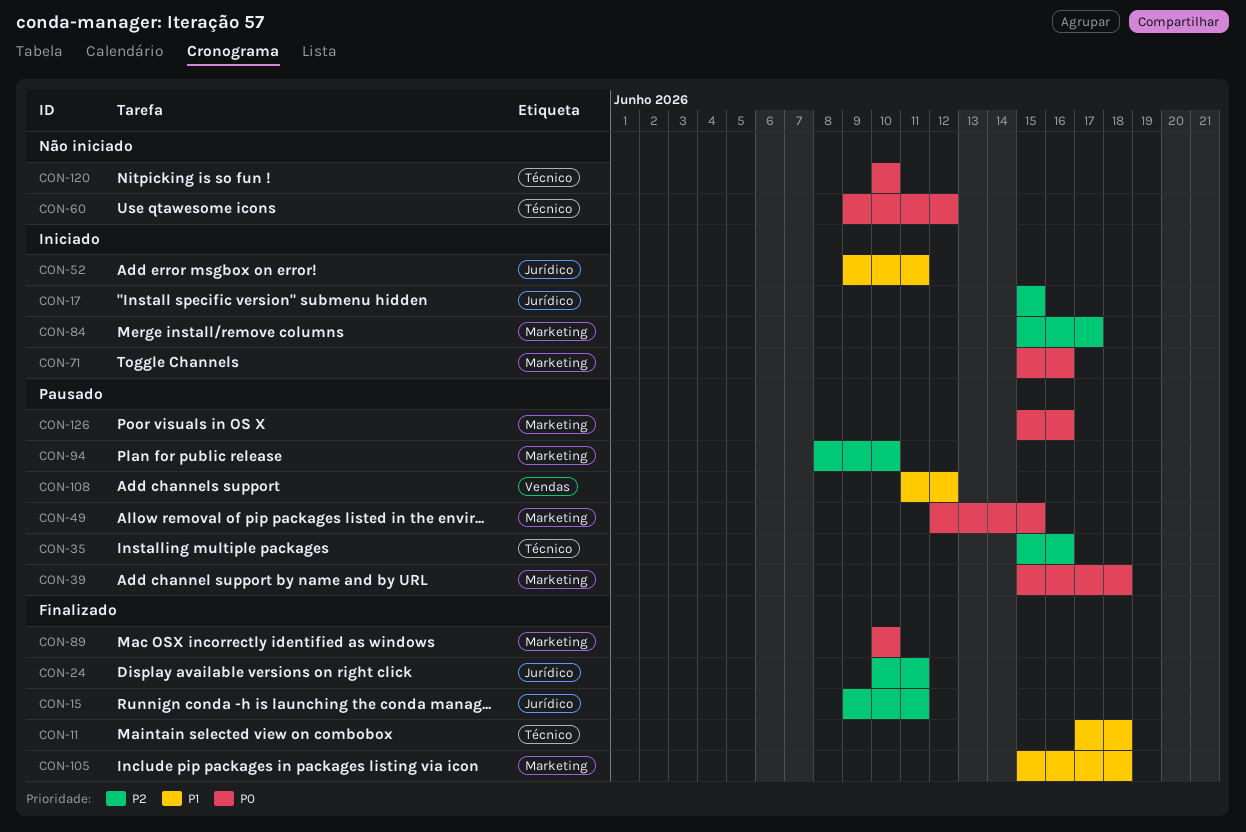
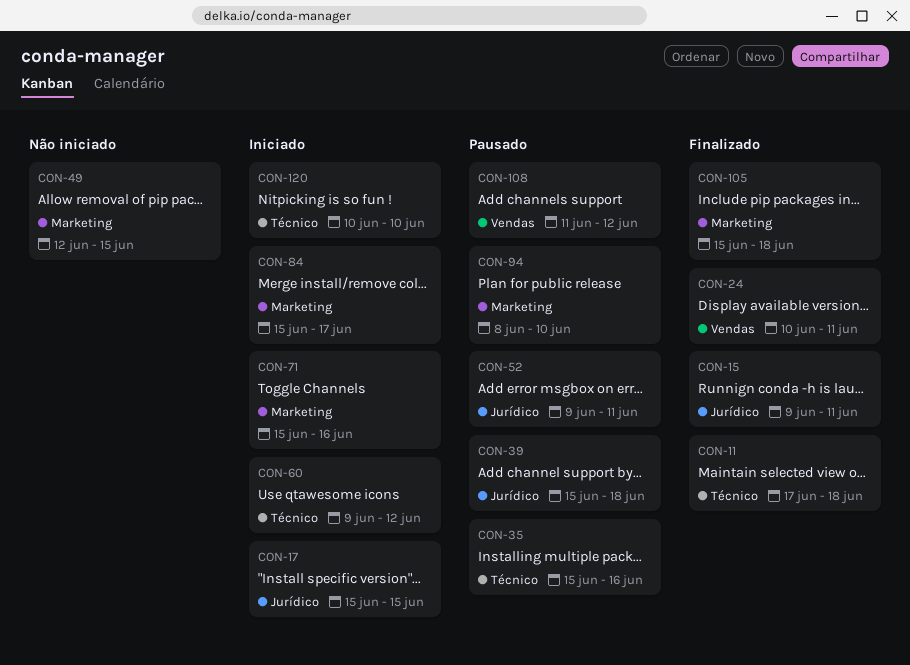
CON-24, label: Jurídico -> Vendas
CON-39, label: Marketing -> Jurídico
CON-49, status: Pausado -> Não iniciado
CON-52, status: Iniciado -> Pausado
CON-60, status: Não iniciado -> Iniciado
CON-89: present -> none
CON-120, status: Não iniciado -> Iniciado
CON-126: present -> none

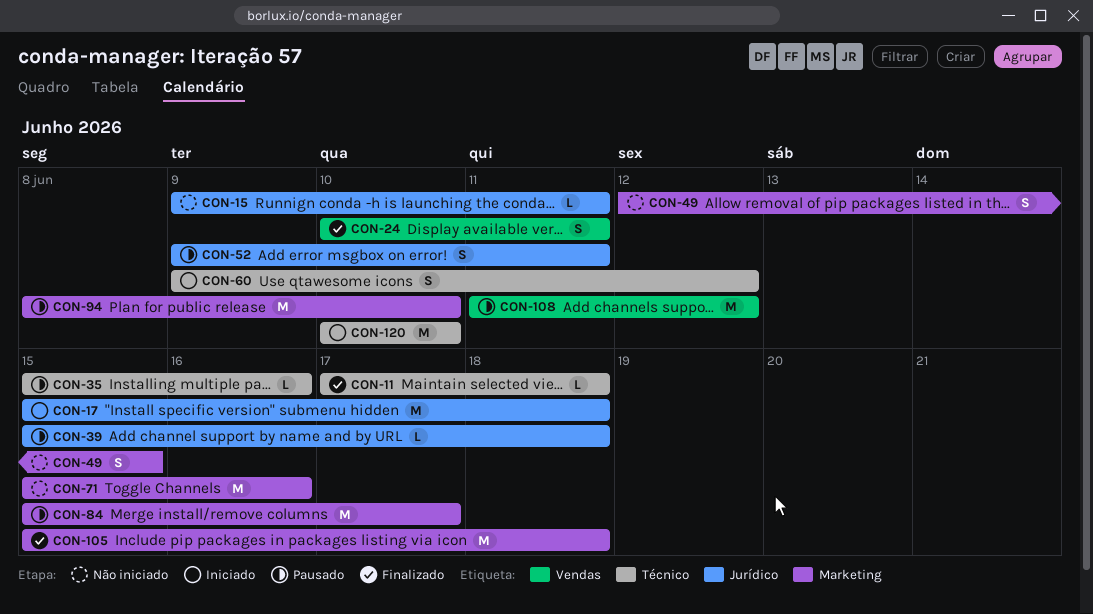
CON-15, status: Finalizado -> Não iniciado
CON-17, due: Jun 15 -> Jun 18
CON-71, status: Iniciado -> Não iniciado
CON-84, status: Iniciado -> Pausado

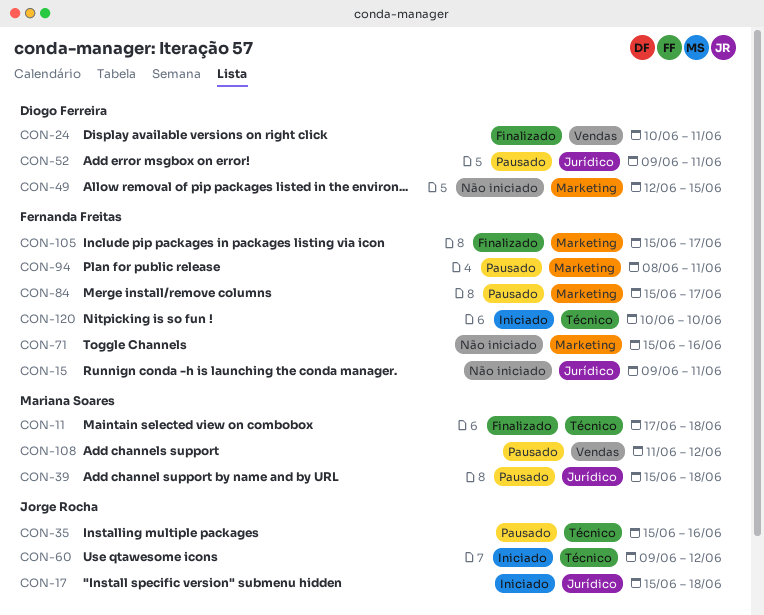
CON-94, due: Jun 10 -> Jun 11
CON-105, due: Jun 18 -> Jun 17

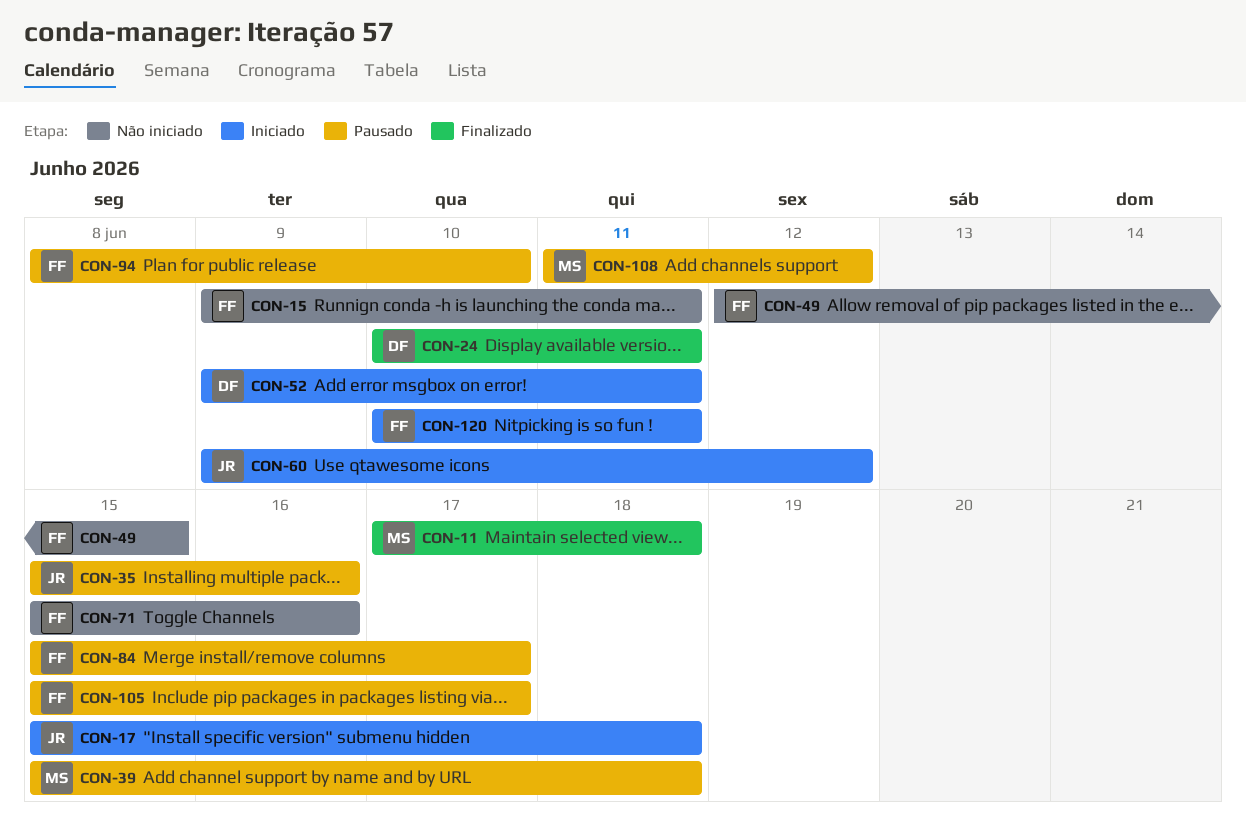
CON-49, owner: Diogo Ferreira -> Fernanda Freitas
CON-52, status: Pausado -> Iniciado
CON-94, due: Jun 11 -> Jun 10
CON-105, status: Finalizado -> Pausado
CON-120, due: Jun 10 -> Jun 11

